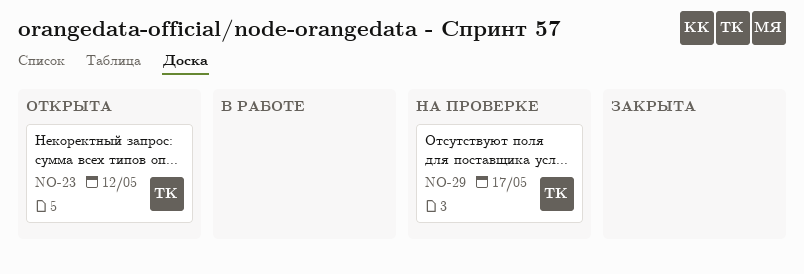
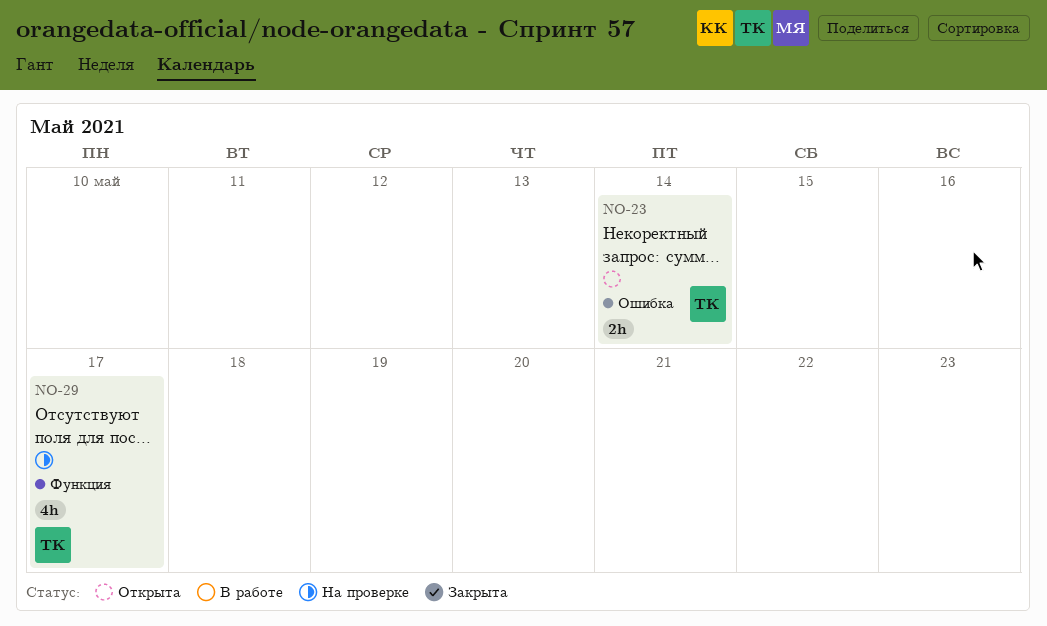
NO-23, due: May 12 -> May 14

